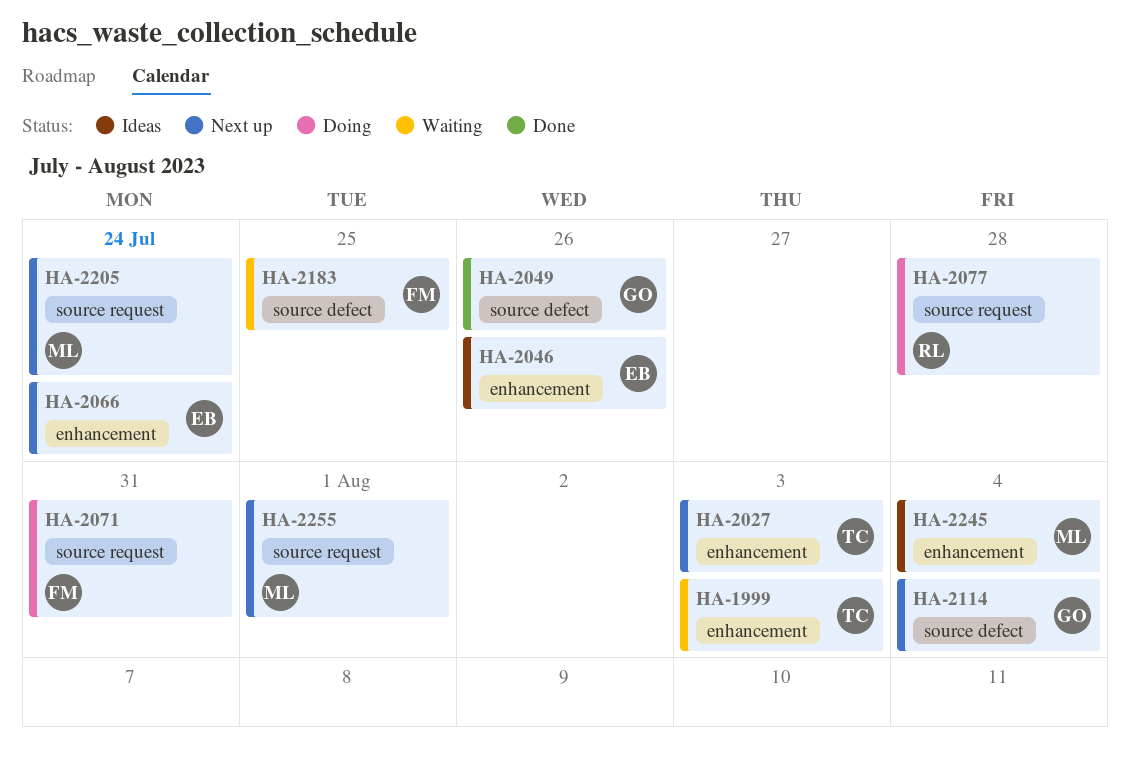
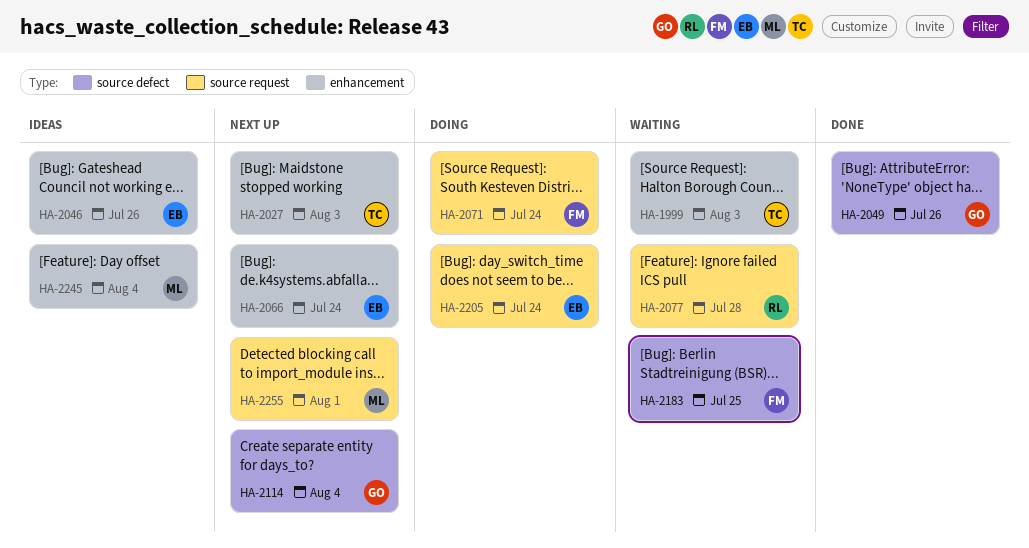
HA-2071, due: Jul 31 -> Jul 24
HA-2077, status: Doing -> Waiting
HA-2205, status: Next up -> Doing
HA-2205, owner: ML -> EB

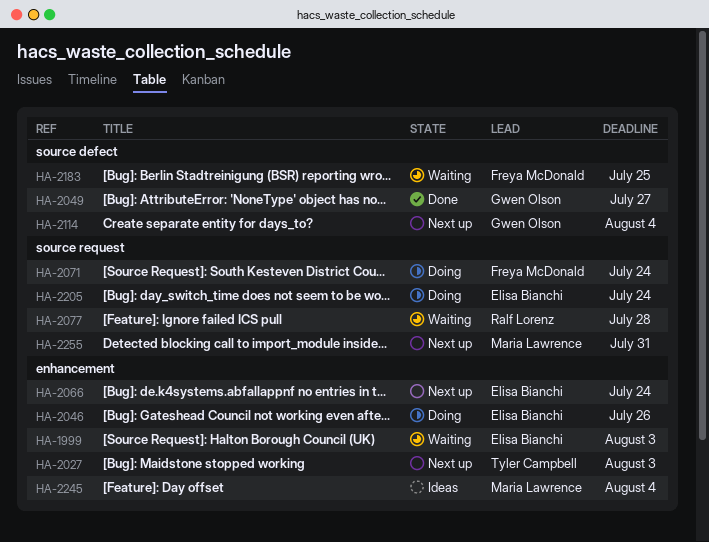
HA-1999, owner: Tyler Campbell -> Elisa Bianchi
HA-2046, status: Ideas -> Doing
HA-2049, due: Jul 26 -> Jul 27
HA-2255, due: Aug 1 -> Jul 31

